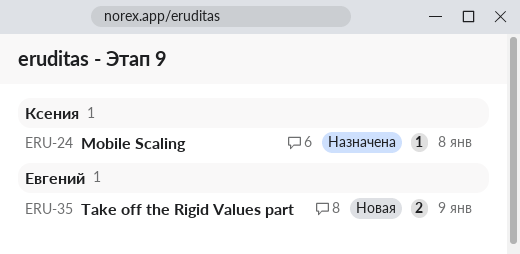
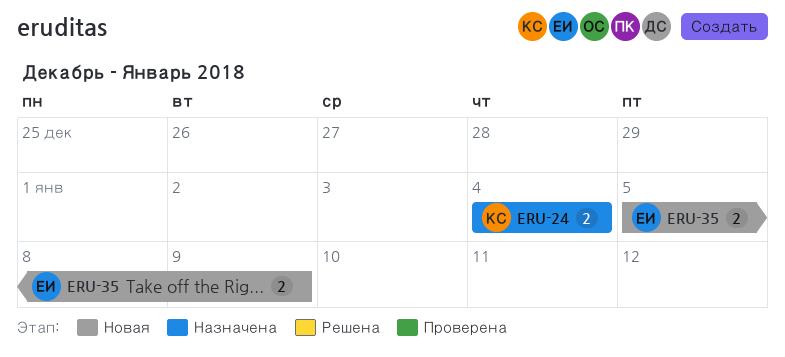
ERU-24, estimate: 1 -> 2
ERU-24, due: Jan 8 -> Jan 4

